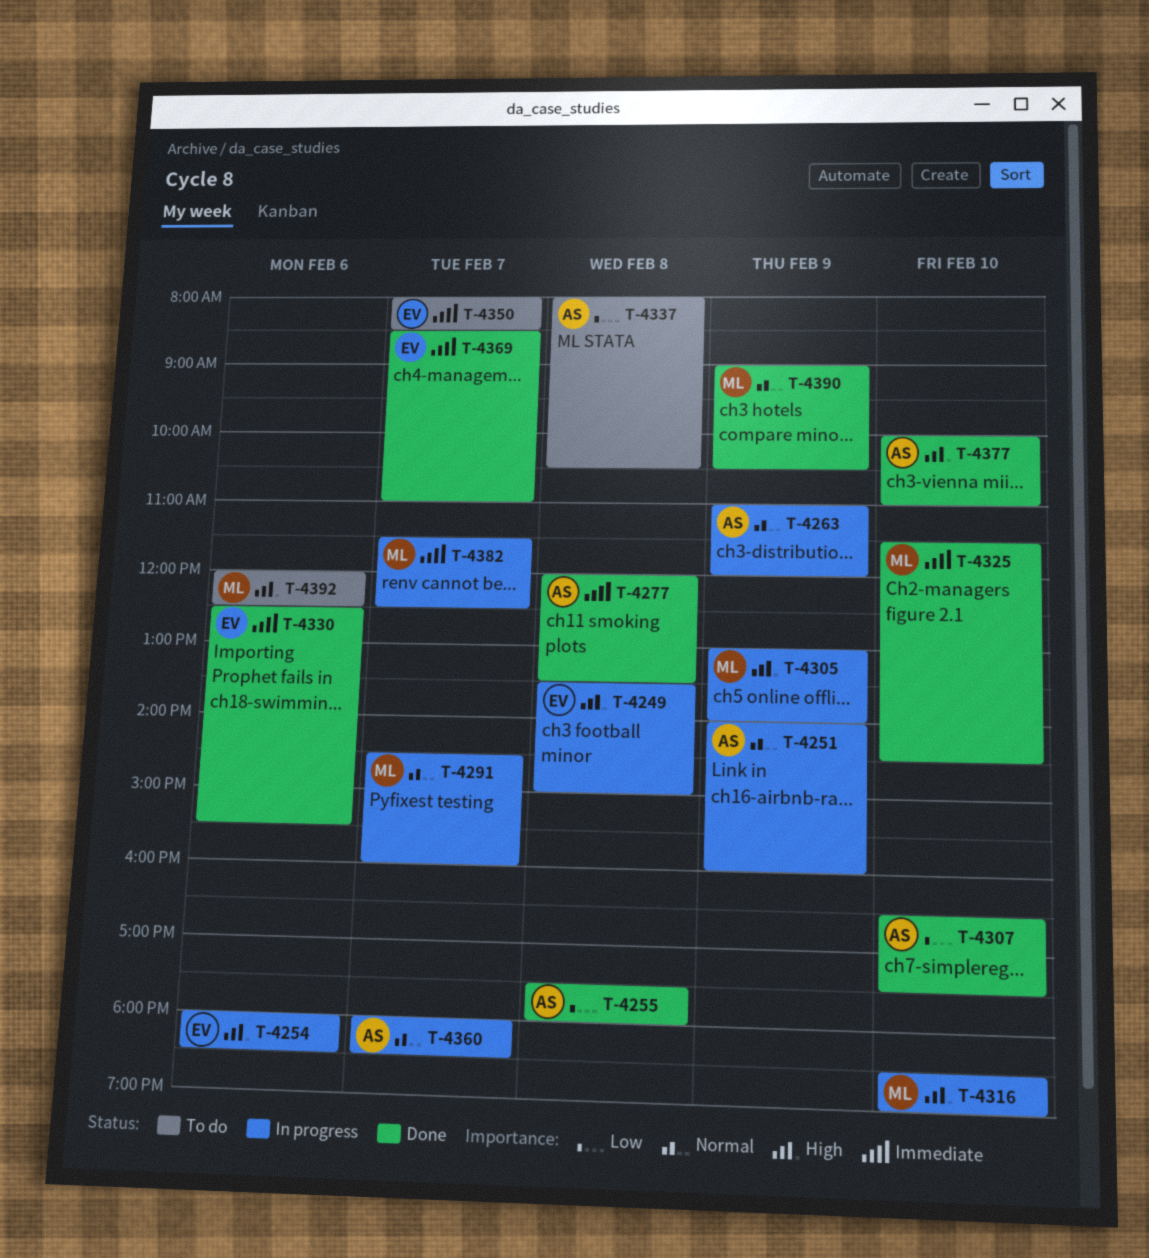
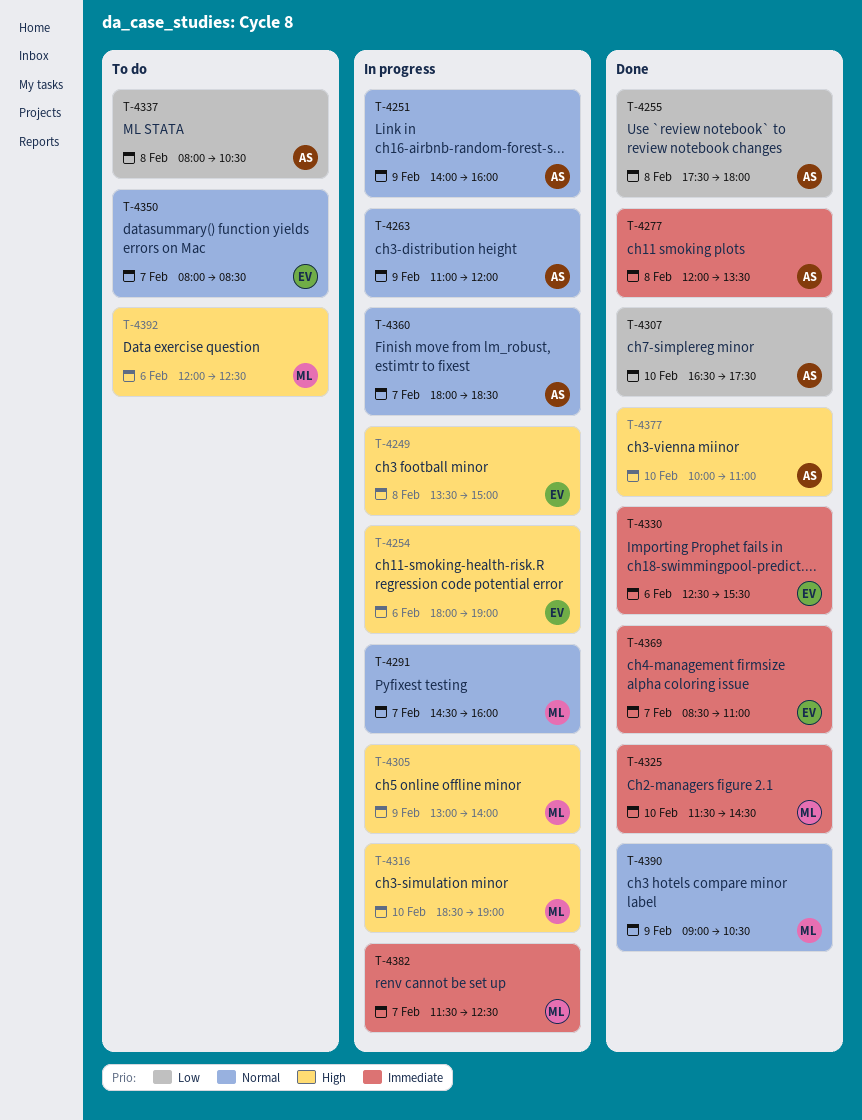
T-4254, ends: 18:30 -> 19:00
T-4350, priority: Immediate -> Normal

